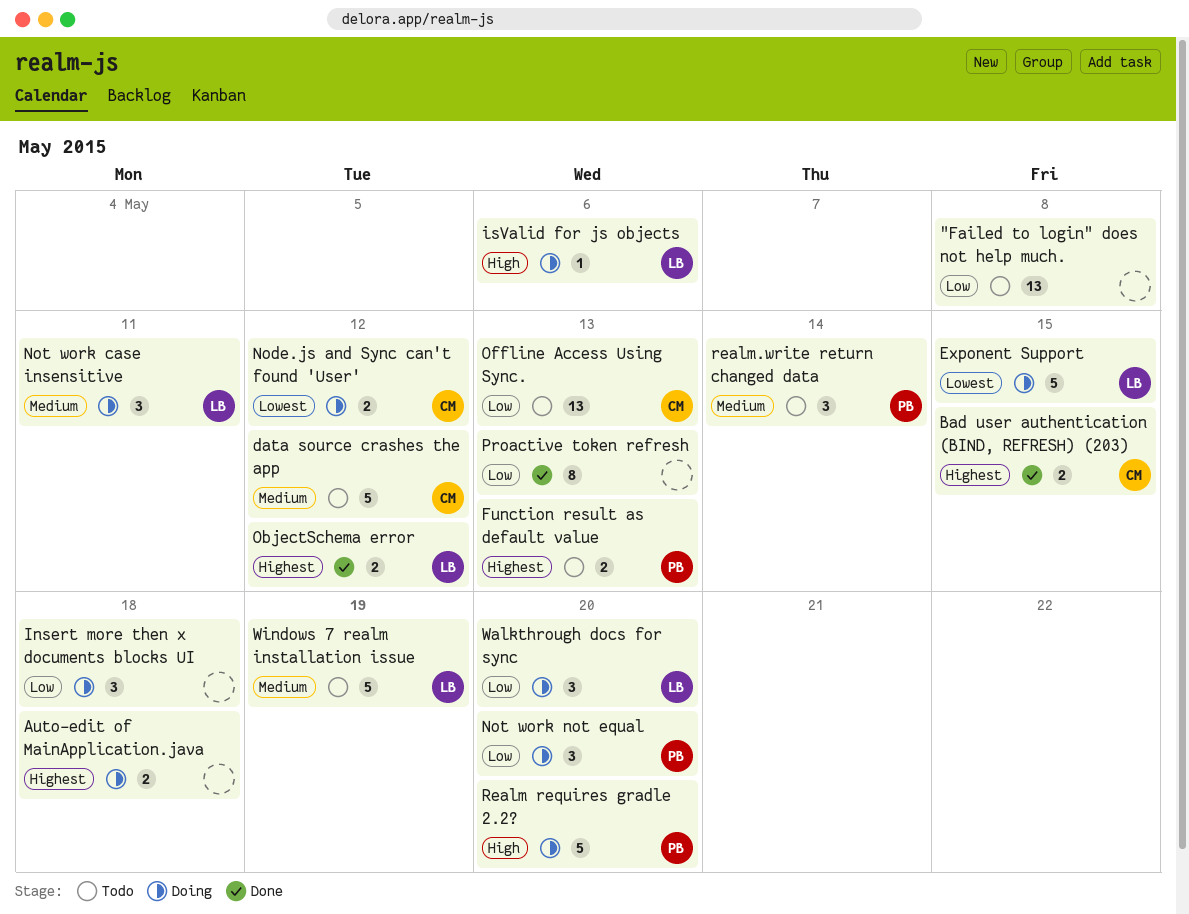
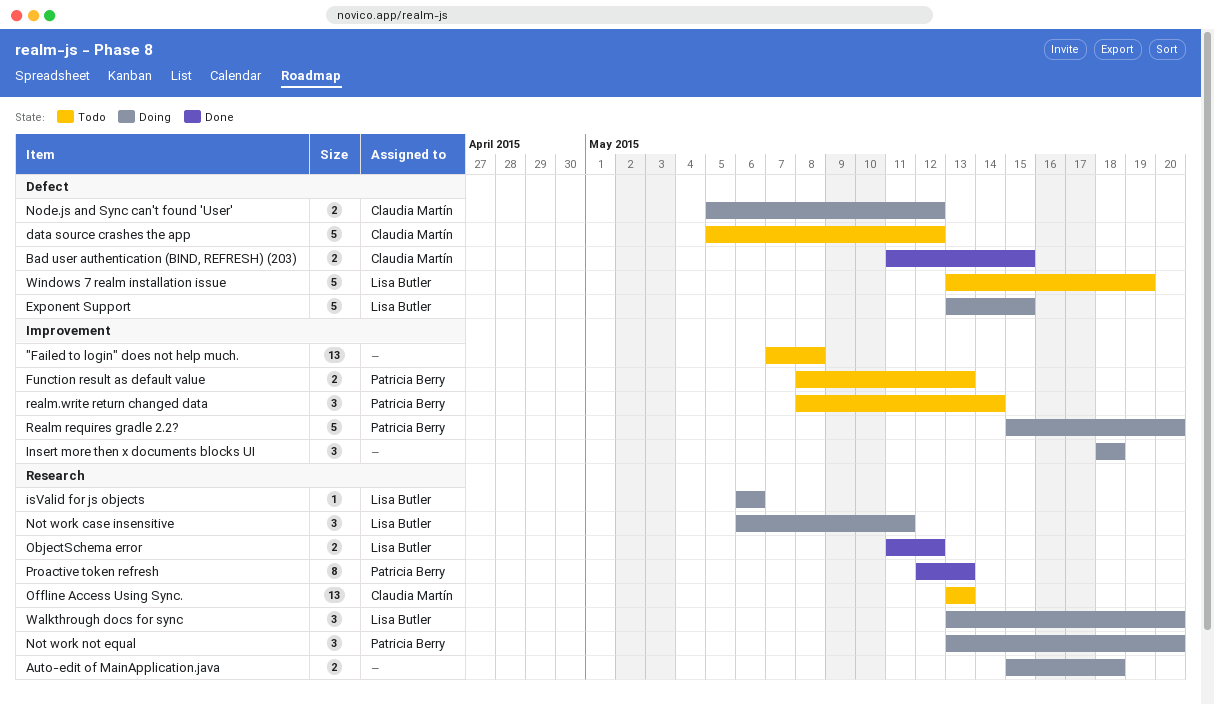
Proactive token refresh, owner: none -> Patricia Berry

